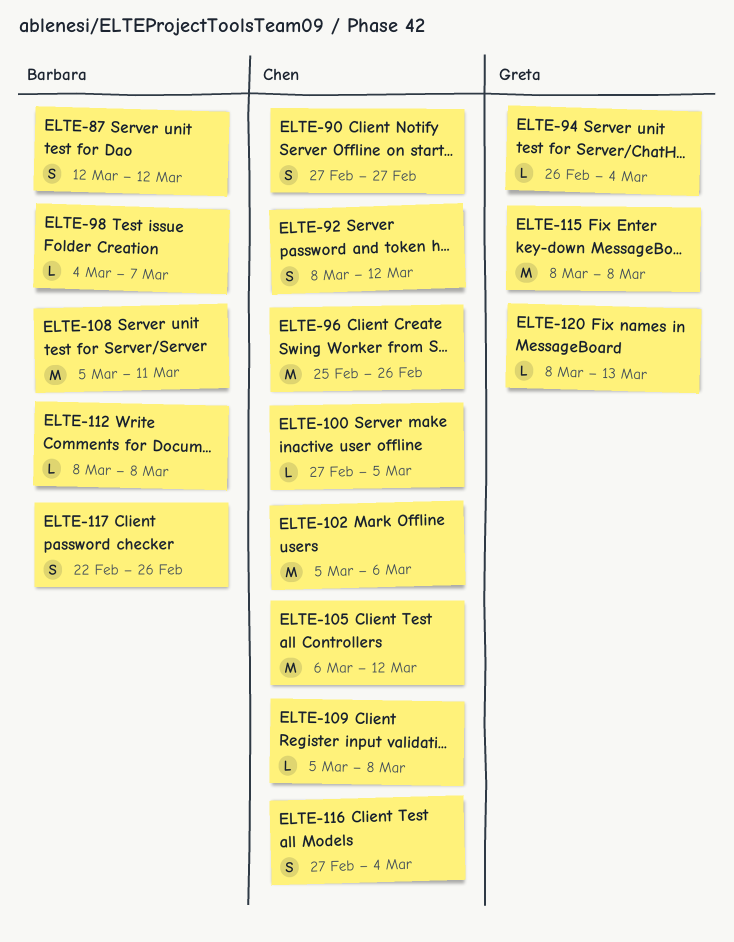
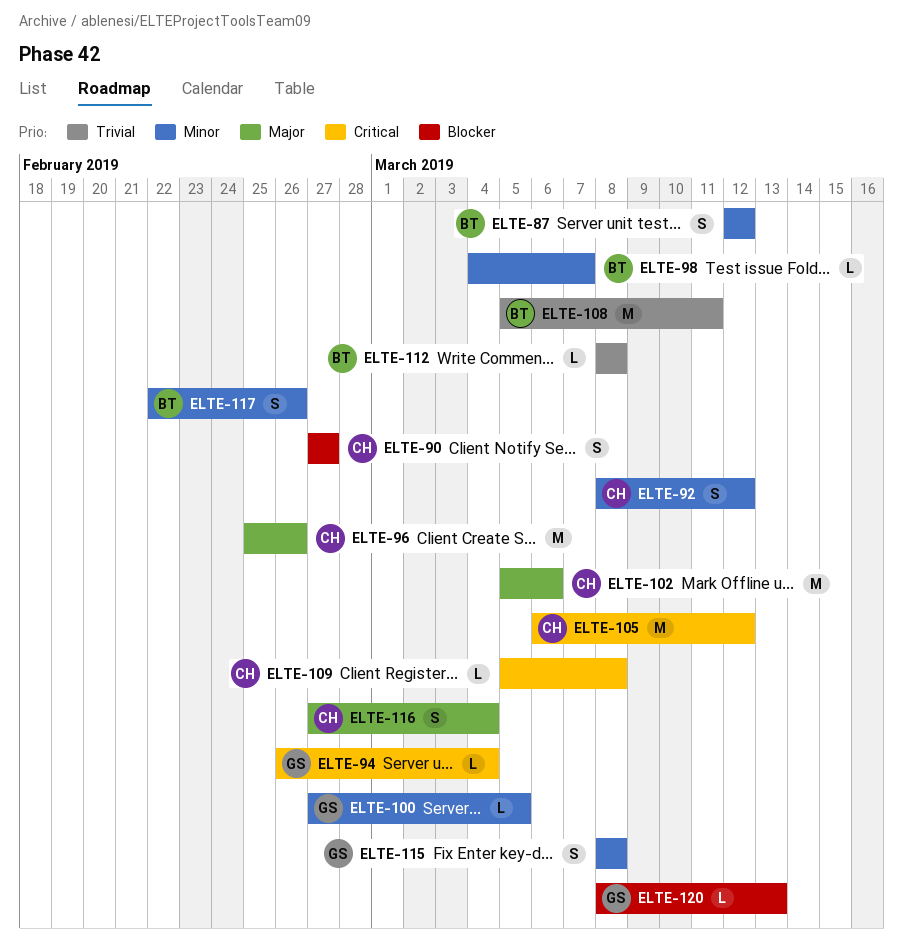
ELTE-100, owner: Chen -> Greta
ELTE-115, estimate: M -> S

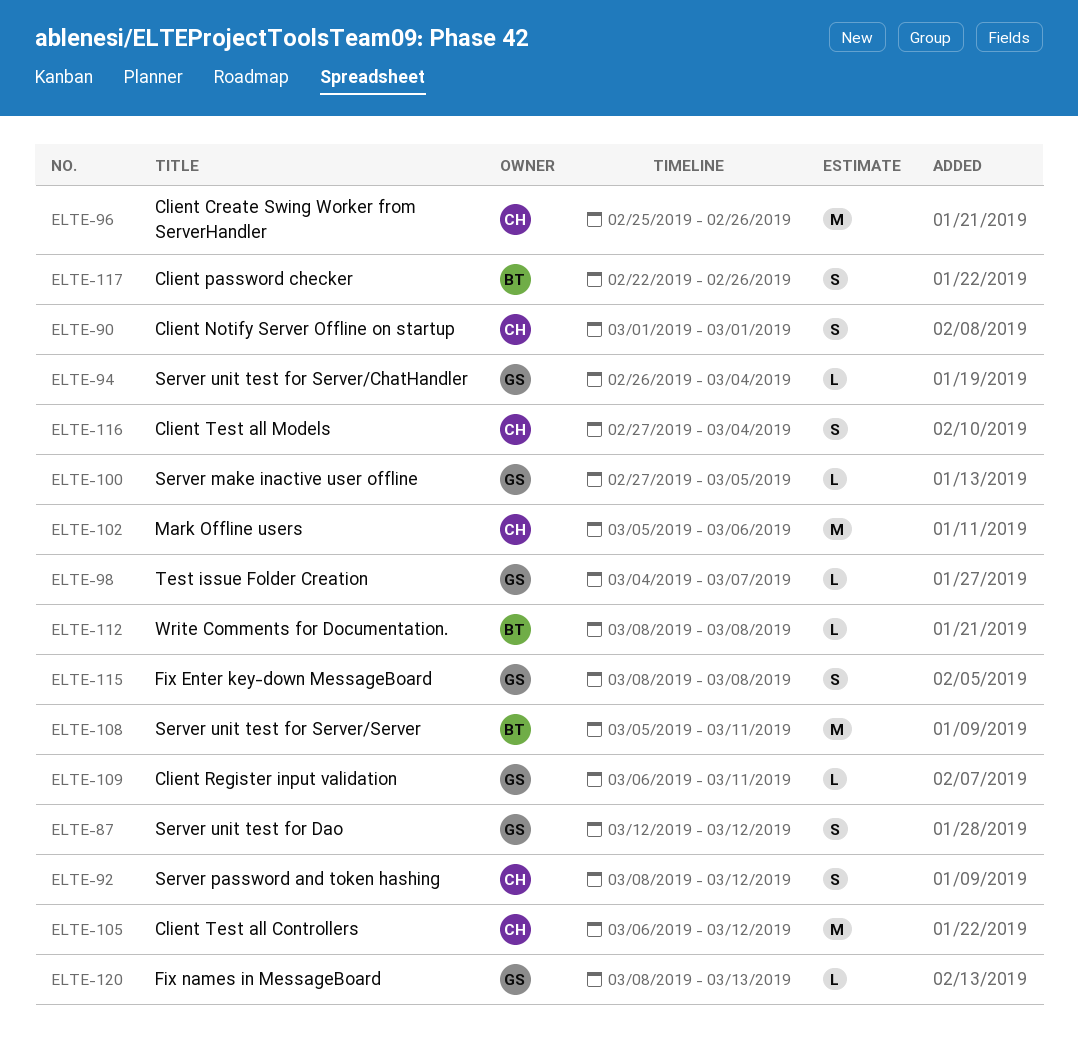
ELTE-87, owner: BT -> GS
ELTE-90, start: Feb 27 -> Mar 1
ELTE-90, due: Feb 27 -> Mar 1
ELTE-98, owner: BT -> GS
ELTE-109, owner: CH -> GS
ELTE-109, start: Mar 5 -> Mar 6
ELTE-109, due: Mar 8 -> Mar 11

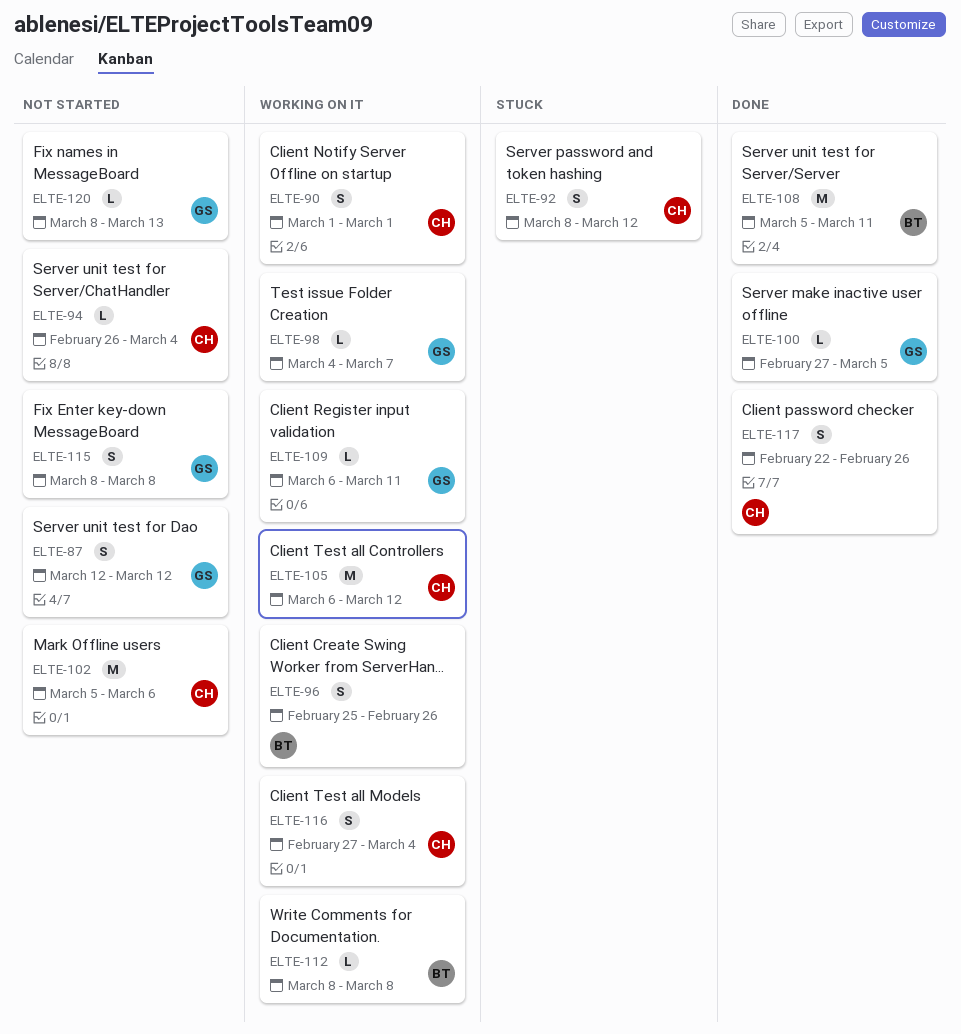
ELTE-94, owner: GS -> CH
ELTE-96, owner: CH -> BT
ELTE-96, estimate: M -> S
ELTE-117, owner: BT -> CH

